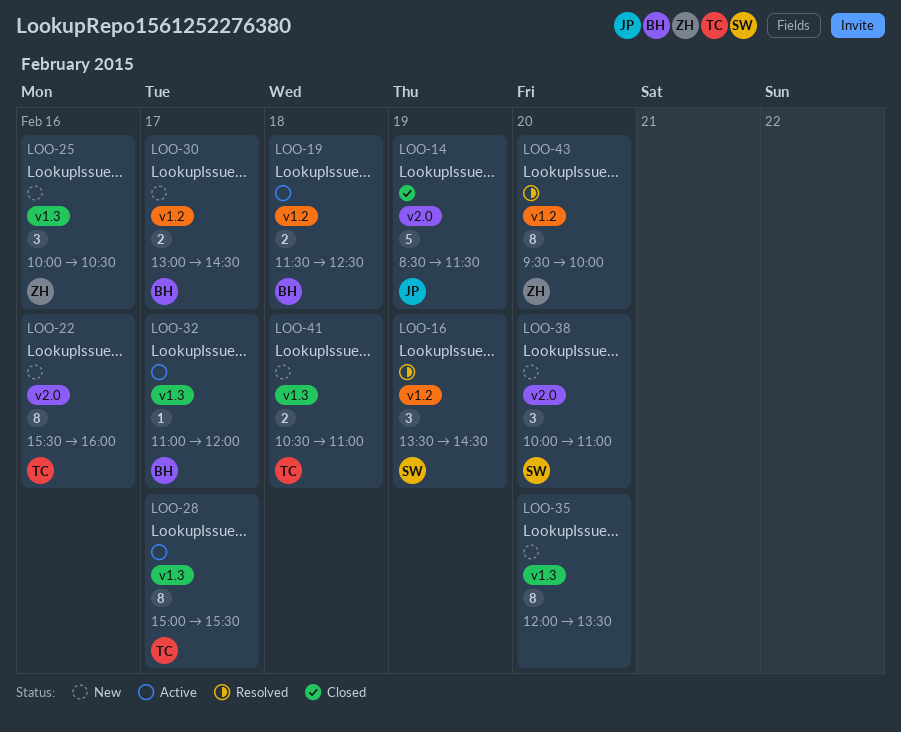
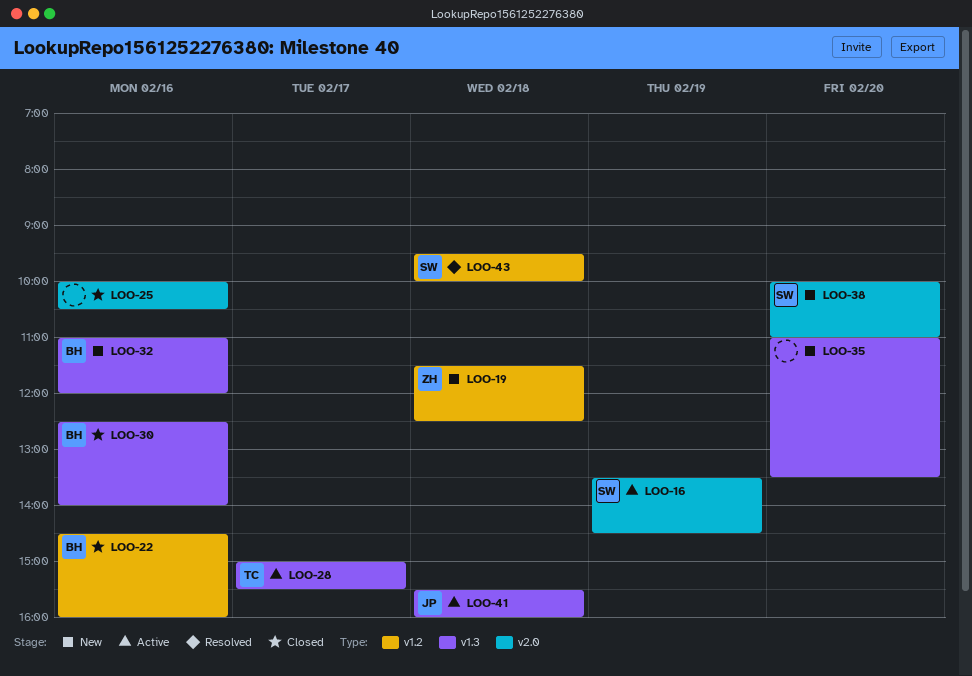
LOO-14: present -> none
LOO-16, status: Resolved -> Active
LOO-16, label: v1.2 -> v2.0
LOO-19, status: Active -> New
LOO-19, owner: BH -> ZH
LOO-22, status: New -> Closed
LOO-22, owner: TC -> BH
LOO-22, label: v2.0 -> v1.2
LOO-22, begins: 15:30 -> 14:30
LOO-25, status: New -> Closed
LOO-25, owner: ZH -> none
LOO-25, label: v1.3 -> v2.0
LOO-30, status: New -> Closed
LOO-30, label: v1.2 -> v1.3
LOO-30, day: Feb 17 -> Feb 16
LOO-30, begins: 13:00 -> 12:30
LOO-30, ends: 14:30 -> 14:00
LOO-32, status: Active -> New
LOO-32, day: Feb 17 -> Feb 16
LOO-35, begins: 12:00 -> 11:00
LOO-41, status: New -> Active
LOO-41, owner: TC -> JP
LOO-41, begins: 10:30 -> 15:30
LOO-41, ends: 11:00 -> 16:00
LOO-43, owner: ZH -> SW
LOO-43, day: Feb 20 -> Feb 18

